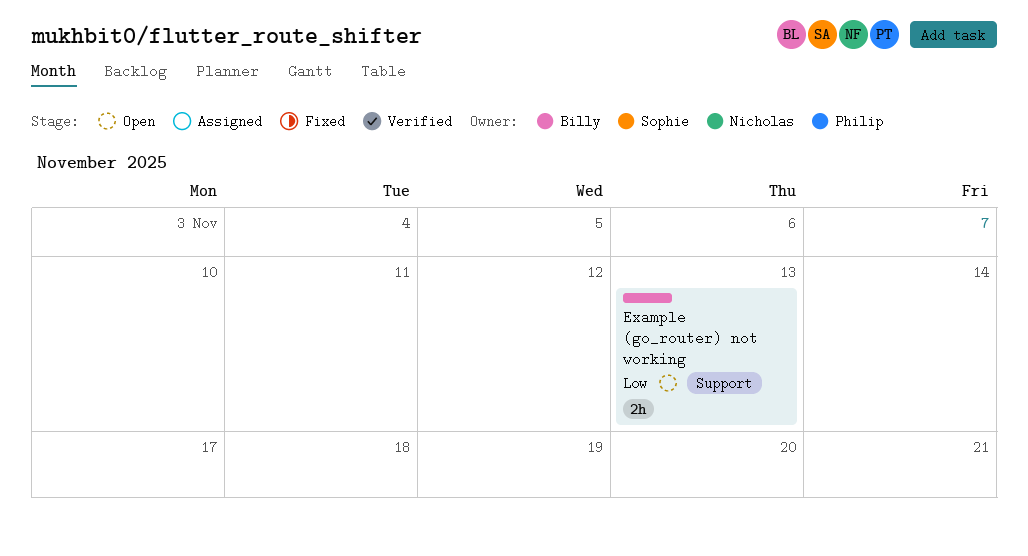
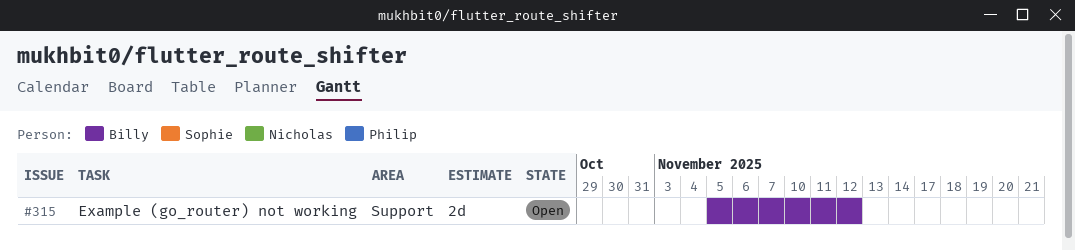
Example (go_router) not working, estimate: 2h -> 2d
Example (go_router) not working, due: Nov 13 -> Nov 12

